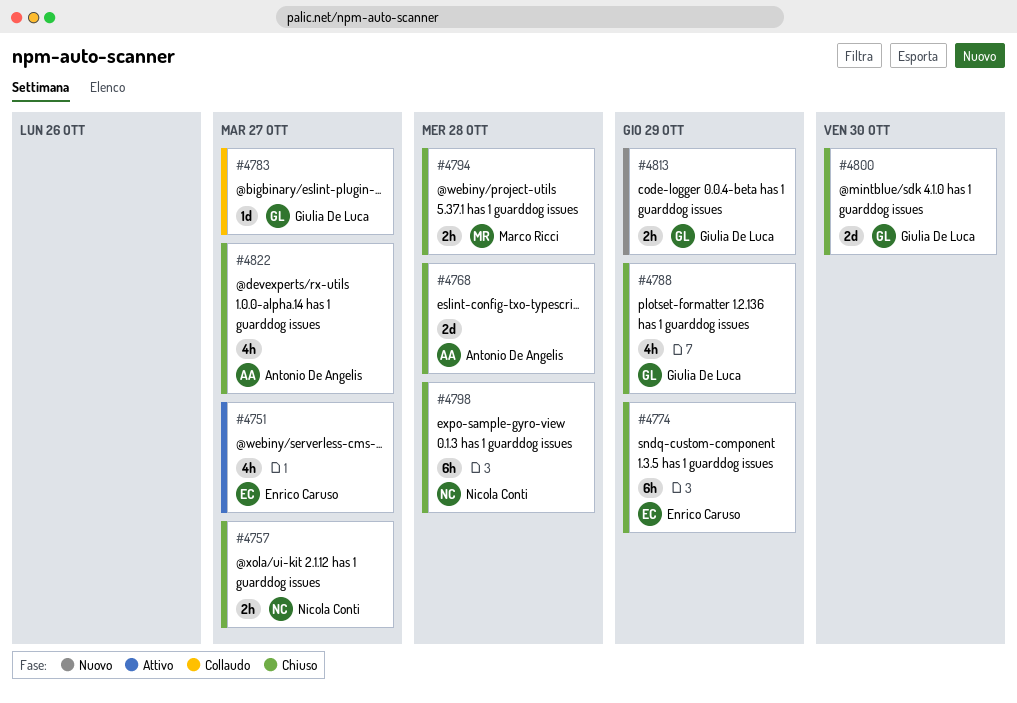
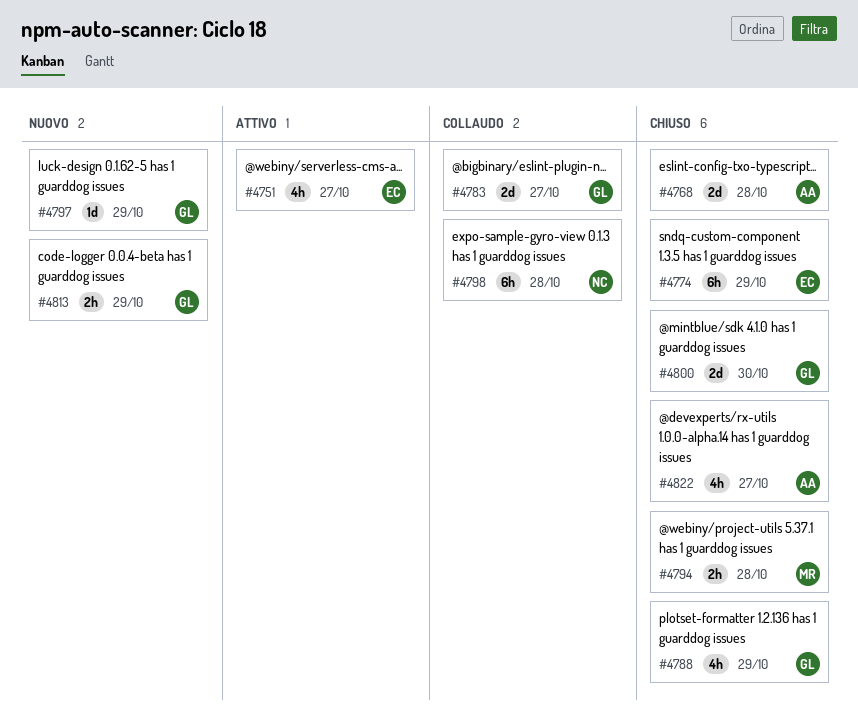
#4757: present -> none
#4783, estimate: 1d -> 2d
#4797: none -> present
#4798, status: Chiuso -> Collaudo

